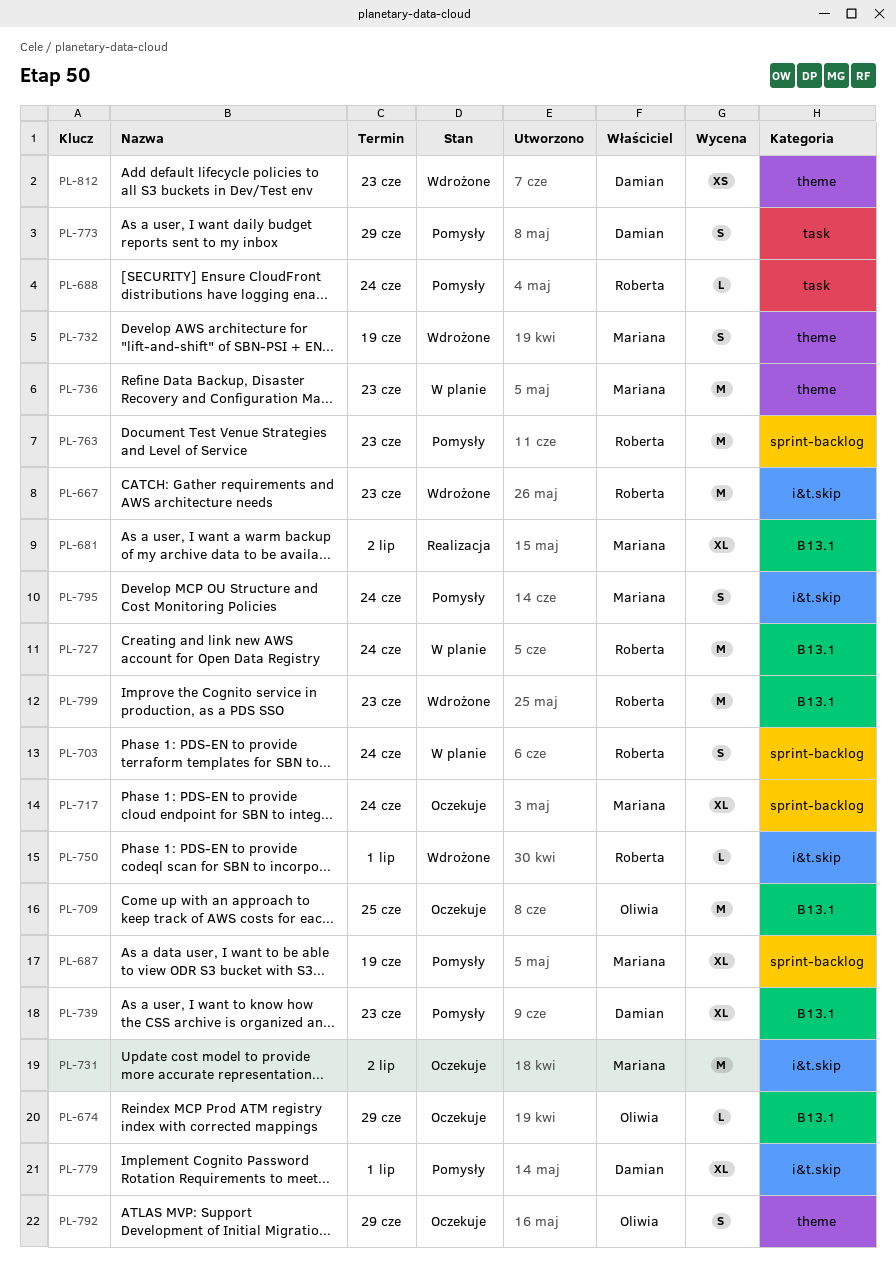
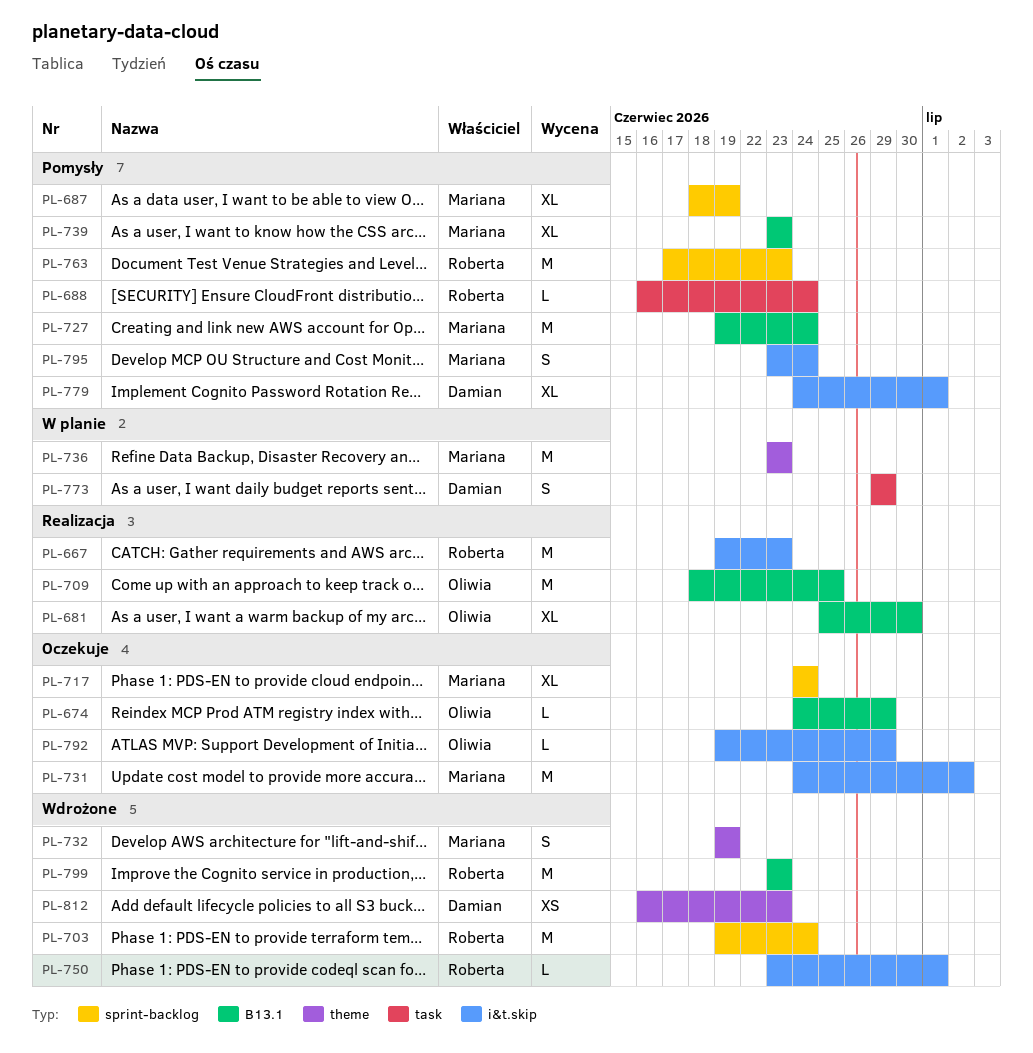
PL-667, status: Wdrożone -> Realizacja
PL-681, owner: Mariana -> Oliwia
PL-681, due: Jul 2 -> Jun 30
PL-703, status: W planie -> Wdrożone
PL-703, estimate: S -> M
PL-709, status: Oczekuje -> Realizacja
PL-727, status: W planie -> Pomysły
PL-727, owner: Roberta -> Mariana
PL-739, owner: Damian -> Mariana
PL-773, status: Pomysły -> W planie
PL-792, label: theme -> i&t.skip
PL-792, estimate: S -> L

